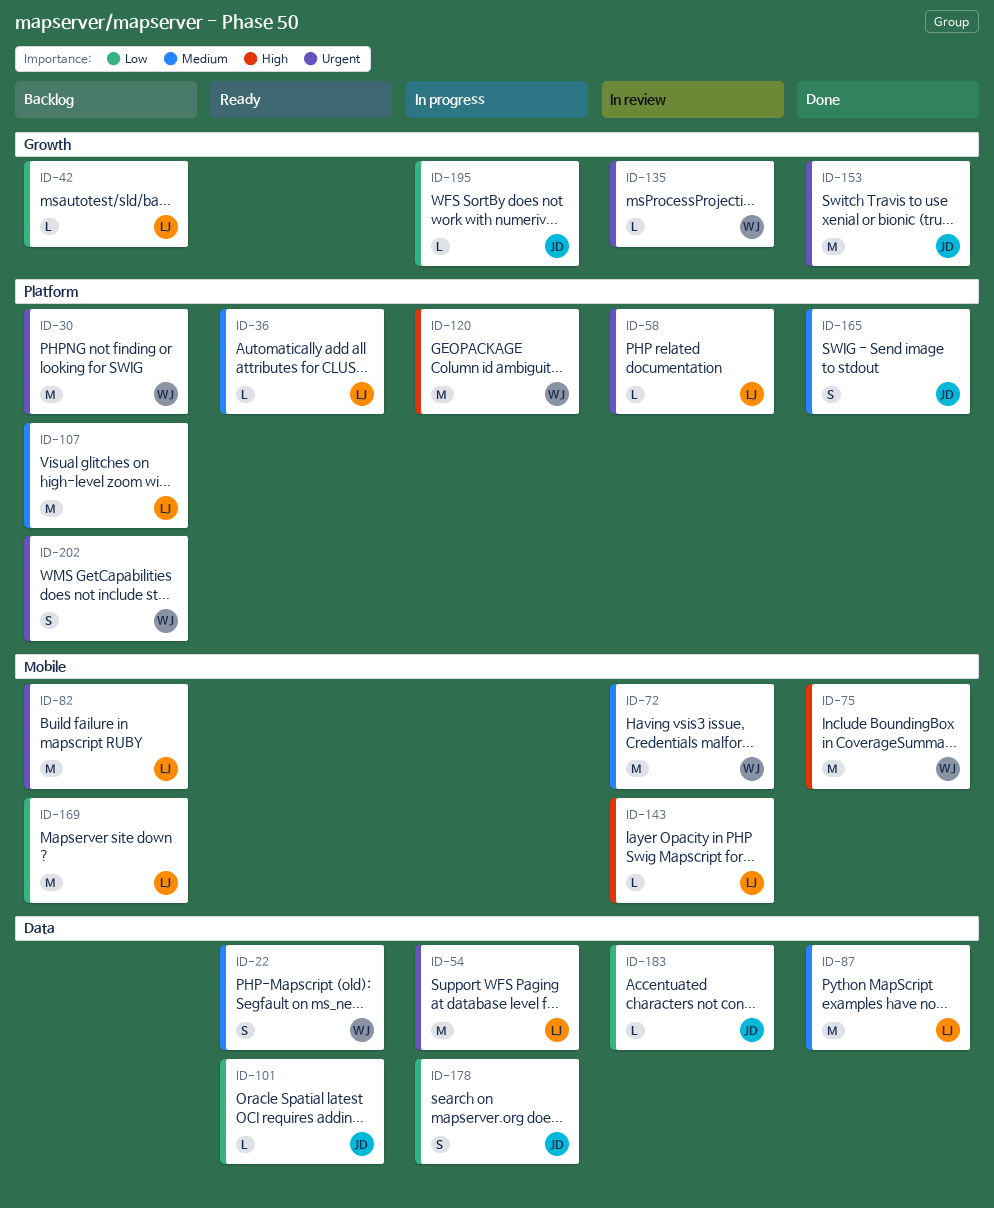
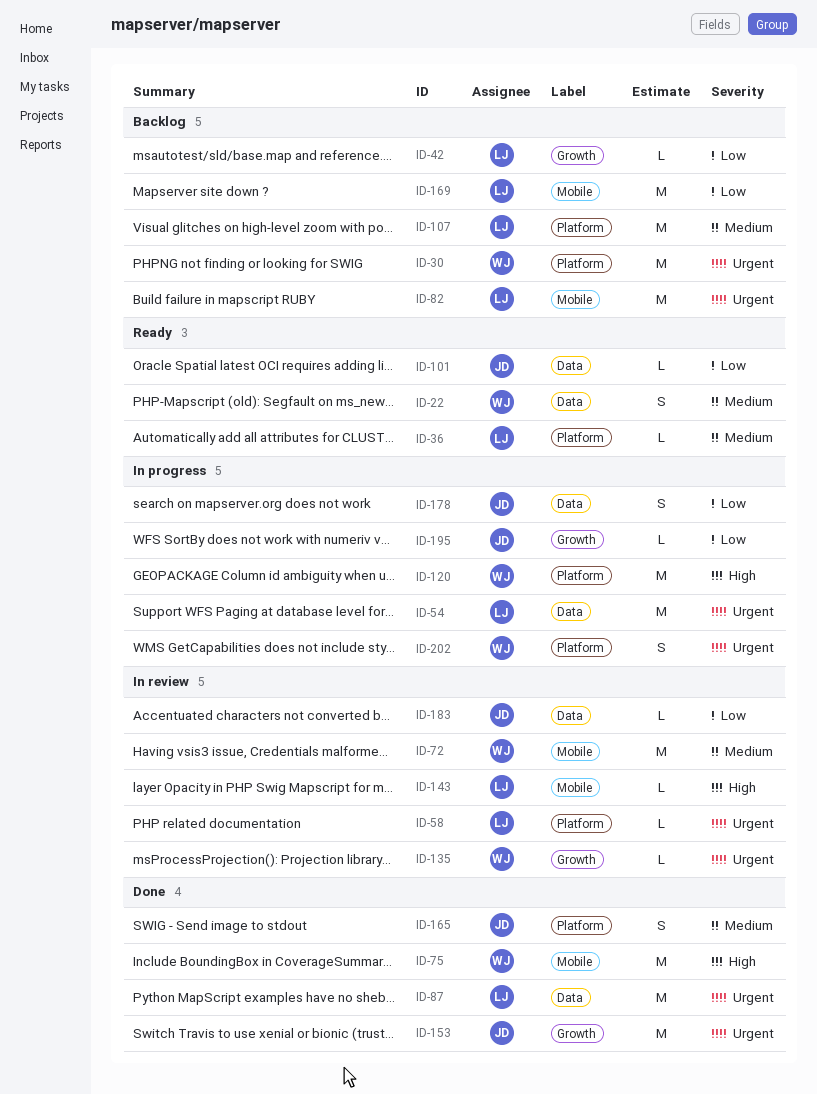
ID-87, priority: Medium -> Urgent
ID-202, status: Backlog -> In progress

